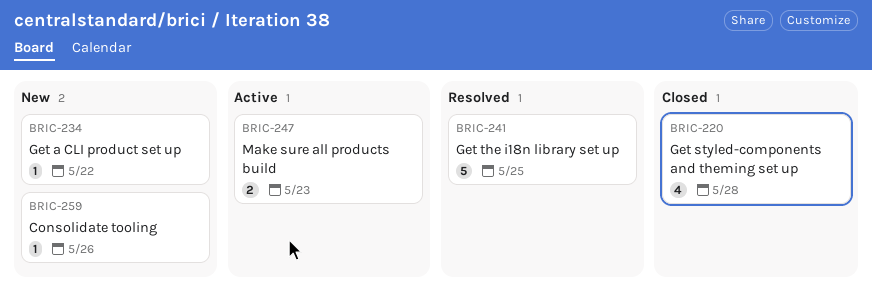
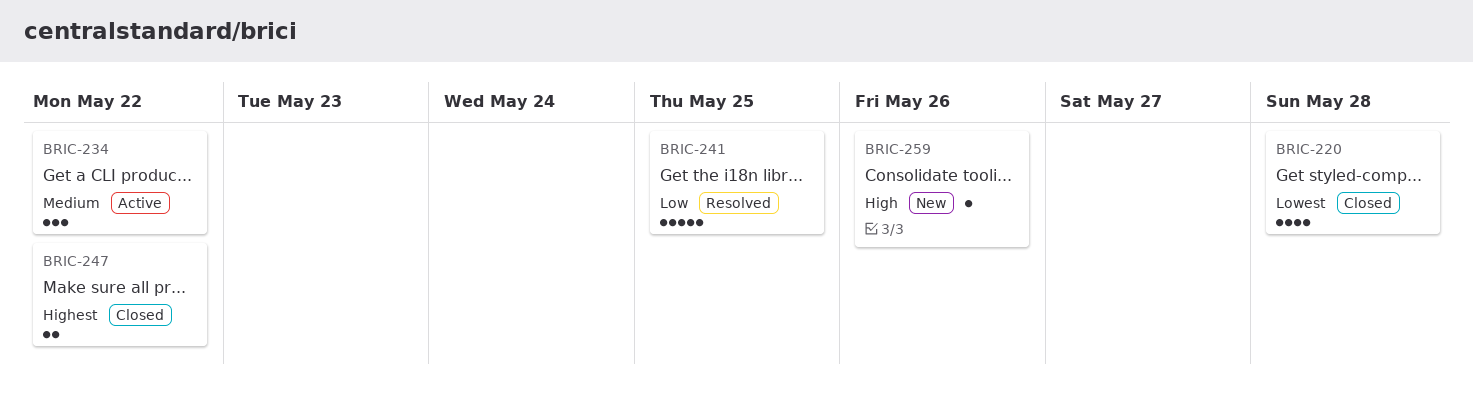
BRIC-234, status: New -> Active
BRIC-234, estimate: 1 -> 3
BRIC-247, status: Active -> Closed
BRIC-247, due: May 23 -> May 22

